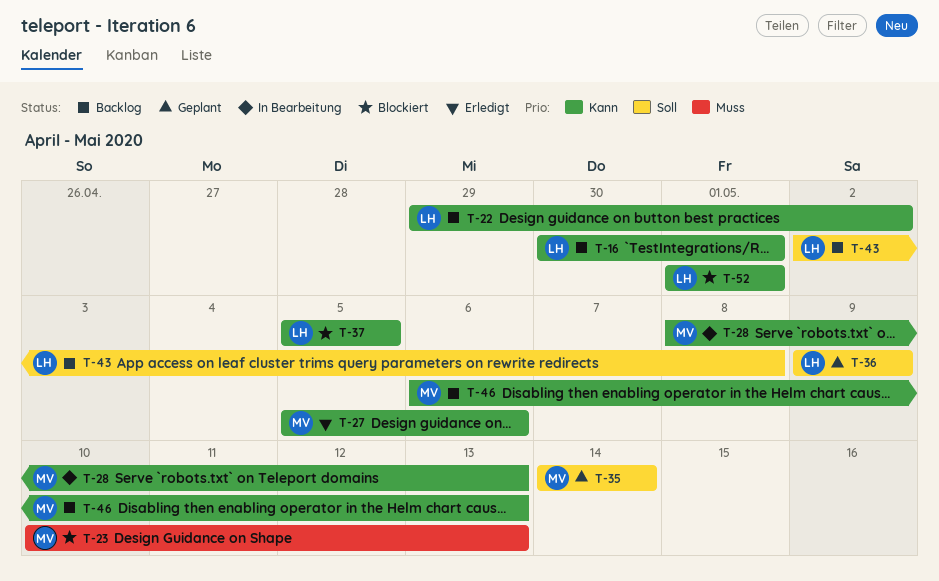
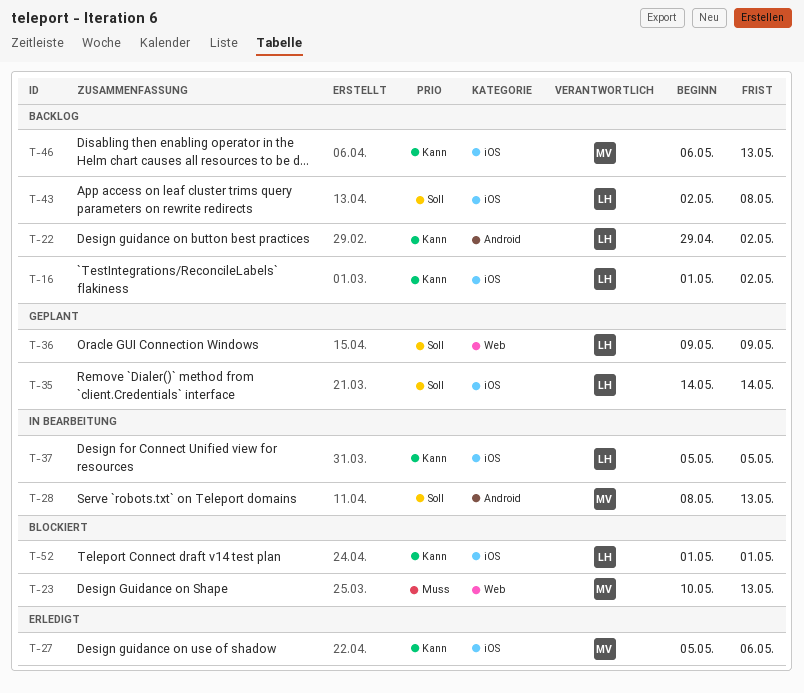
T-16, start: Apr 30 -> May 1
T-16, due: May 1 -> May 2
T-28, priority: Kann -> Soll
T-35, owner: MV -> LH
T-37, status: Blockiert -> In Bearbeitung

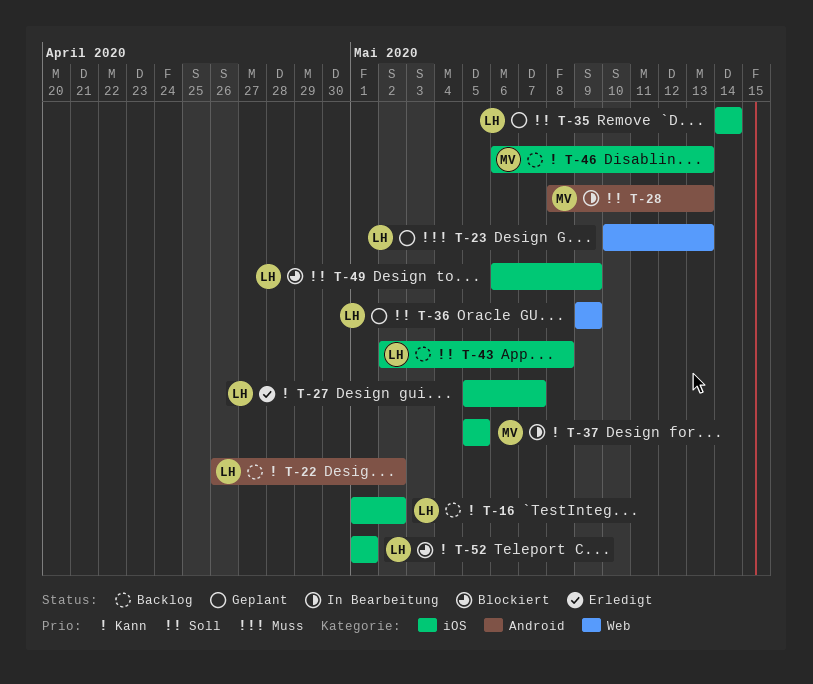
T-22, start: Apr 29 -> Apr 26
T-23, status: Blockiert -> Geplant
T-23, owner: MV -> LH
T-27, owner: MV -> LH
T-27, due: May 6 -> May 7
T-37, owner: LH -> MV
T-49: none -> present

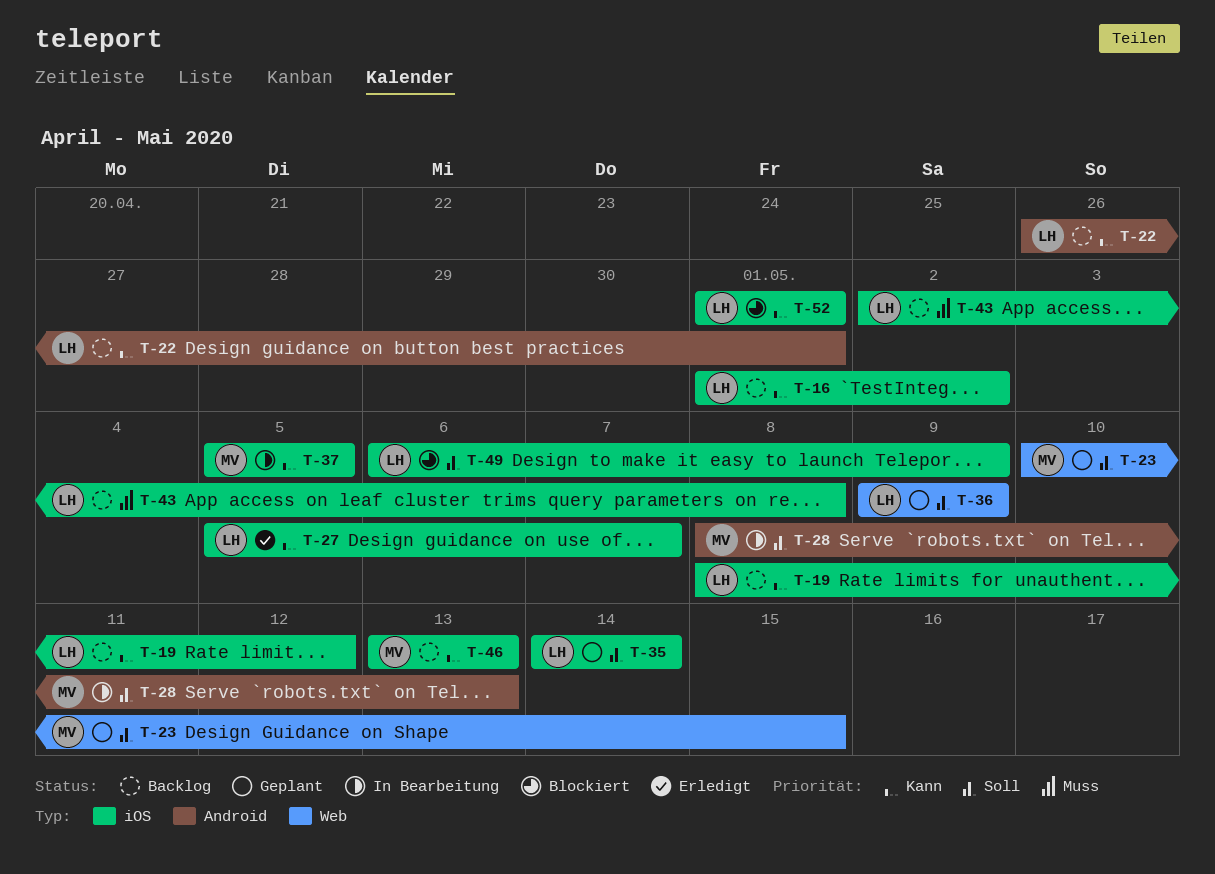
T-19: none -> present
T-22, due: May 2 -> May 1
T-23, owner: LH -> MV
T-23, priority: Muss -> Soll
T-23, due: May 13 -> May 15
T-43, priority: Soll -> Muss
T-46, start: May 6 -> May 13

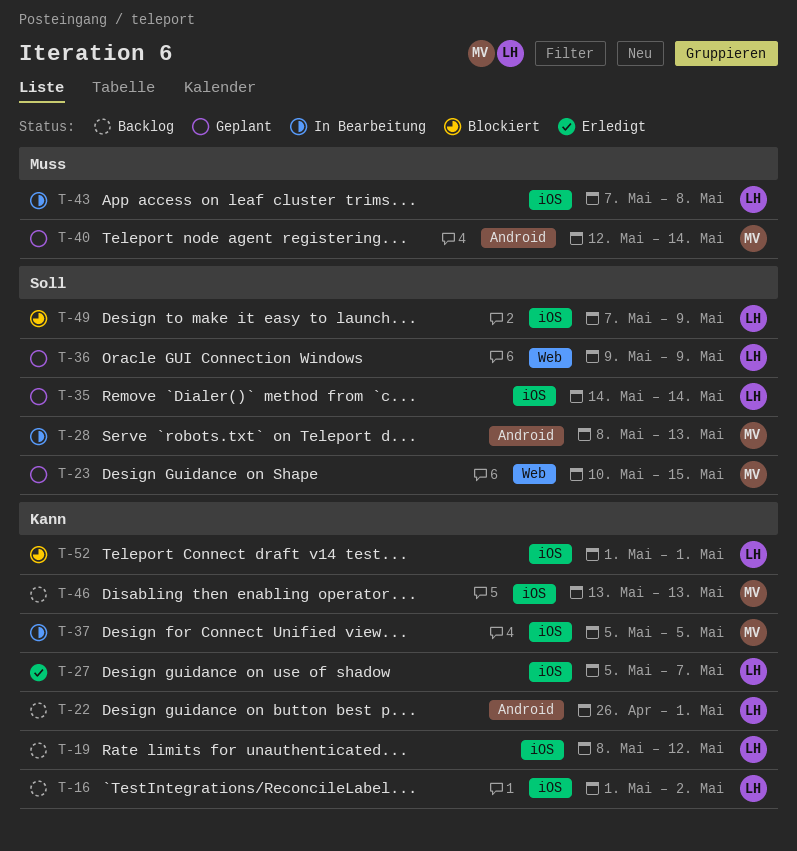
T-40: none -> present
T-43, status: Backlog -> In Bearbeitung
T-43, start: May 2 -> May 7
T-49, start: May 6 -> May 7

